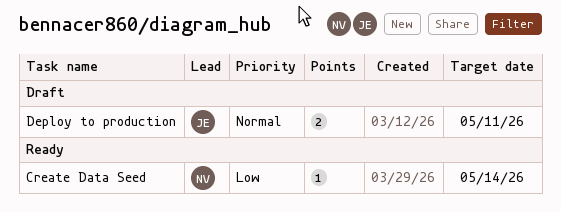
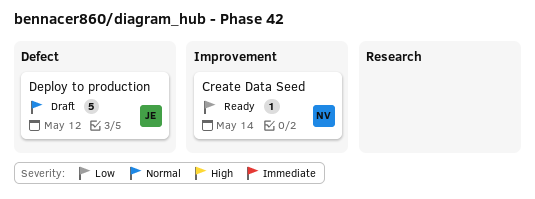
Deploy to production, estimate: 2 -> 5
Deploy to production, due: May 11 -> May 12

